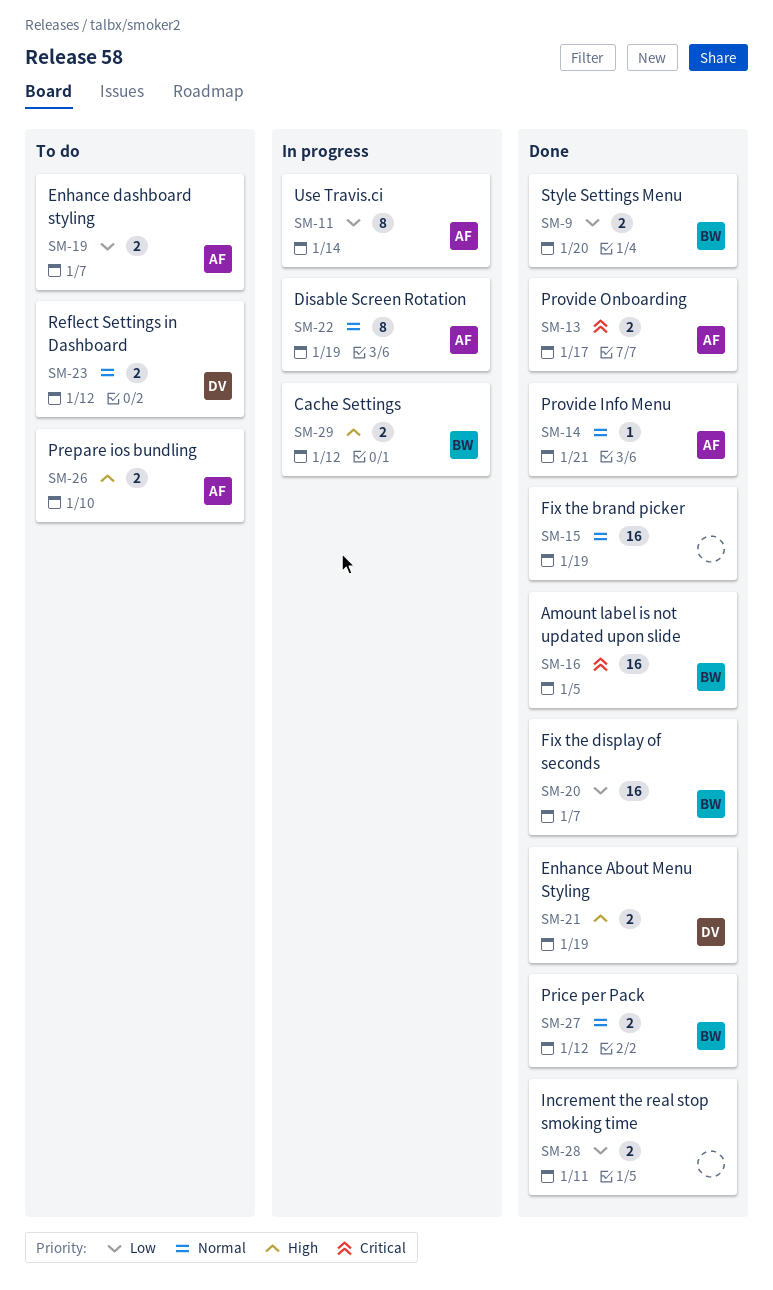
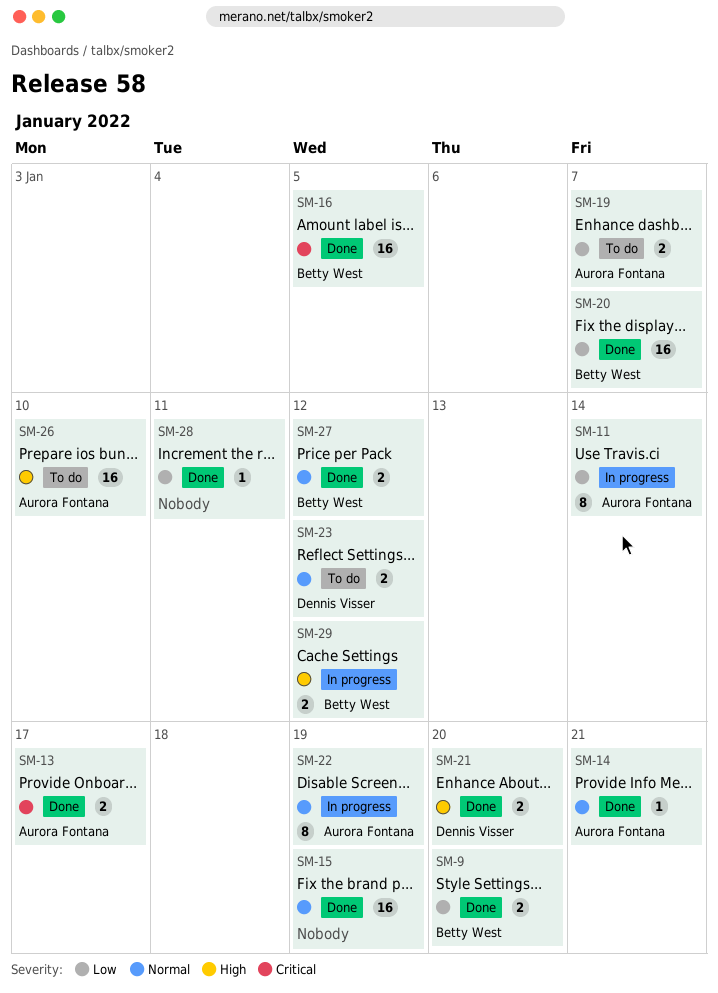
SM-21, due: Jan 19 -> Jan 20
SM-26, estimate: 2 -> 16
SM-28, estimate: 2 -> 1

